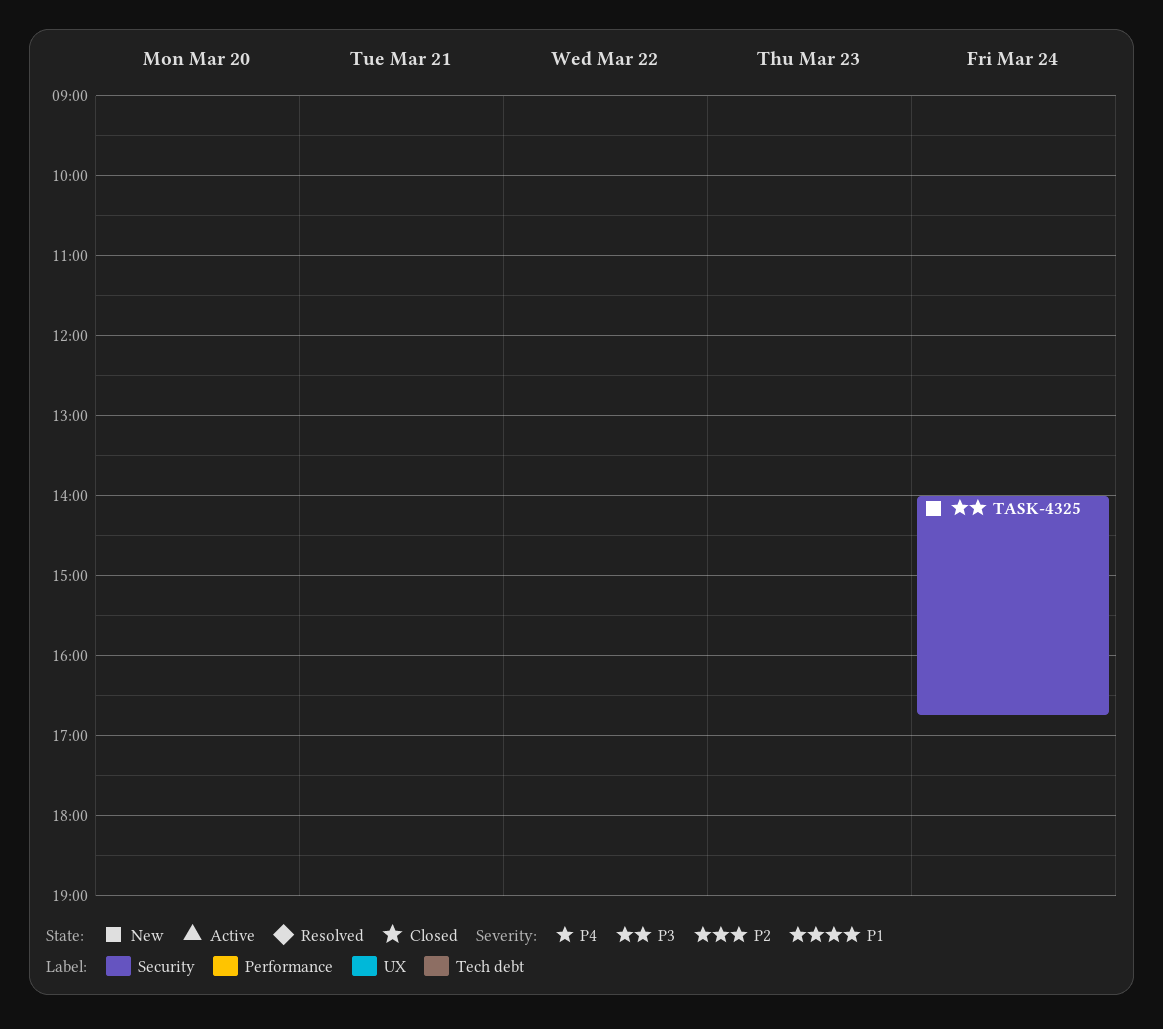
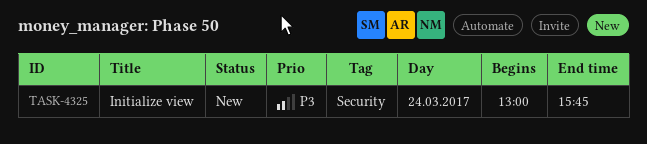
TASK-4325, begins: 14:00 -> 13:00
TASK-4325, ends: 16:45 -> 15:45

